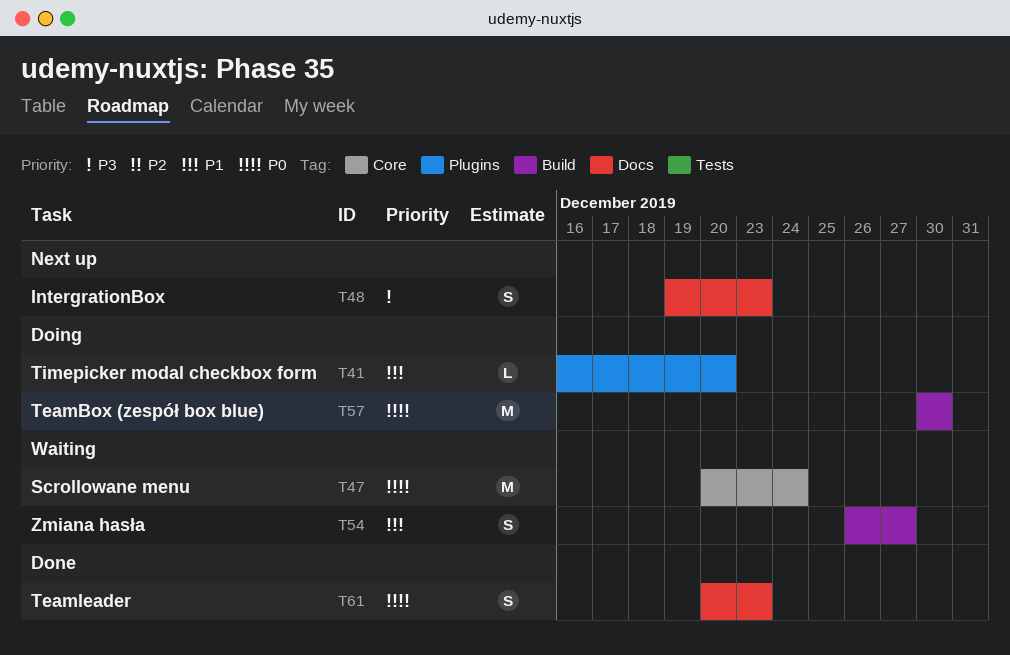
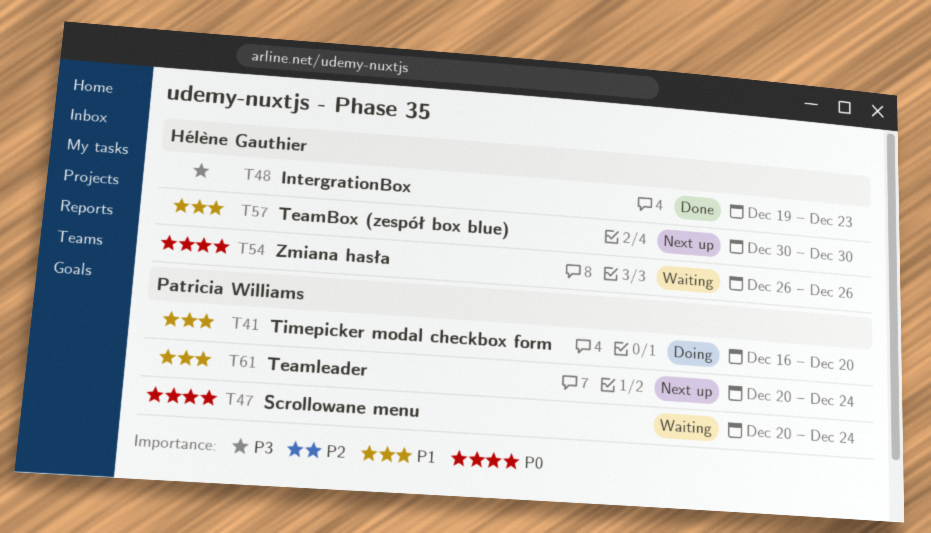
T48, status: Next up -> Done
T54, priority: P1 -> P0
T54, due: Dec 27 -> Dec 26
T57, status: Doing -> Next up
T57, priority: P0 -> P1
T61, status: Done -> Next up
T61, priority: P0 -> P1
T61, due: Dec 23 -> Dec 24

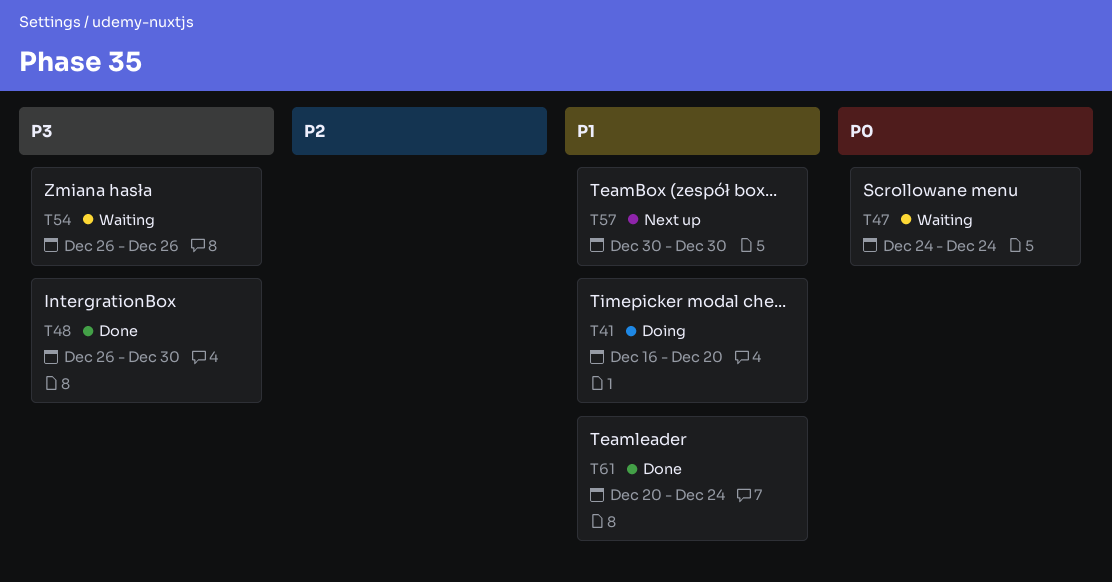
T47, start: Dec 20 -> Dec 24
T48, start: Dec 19 -> Dec 26
T48, due: Dec 23 -> Dec 30
T54, priority: P0 -> P3
T61, status: Next up -> Done

